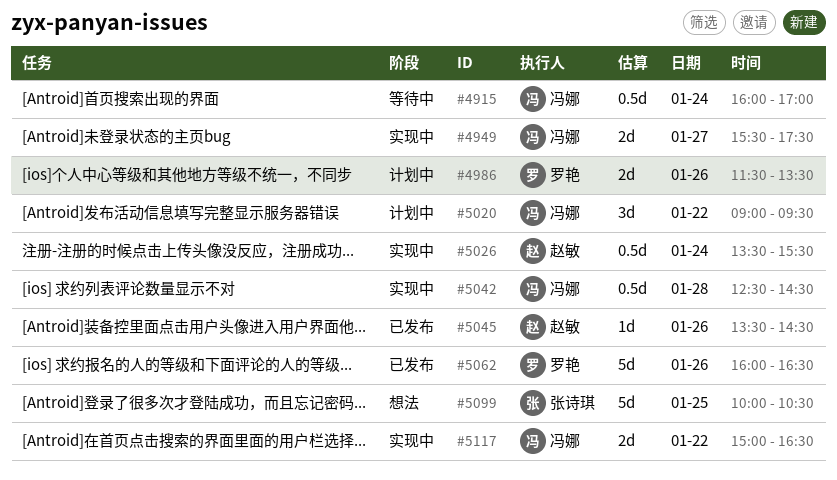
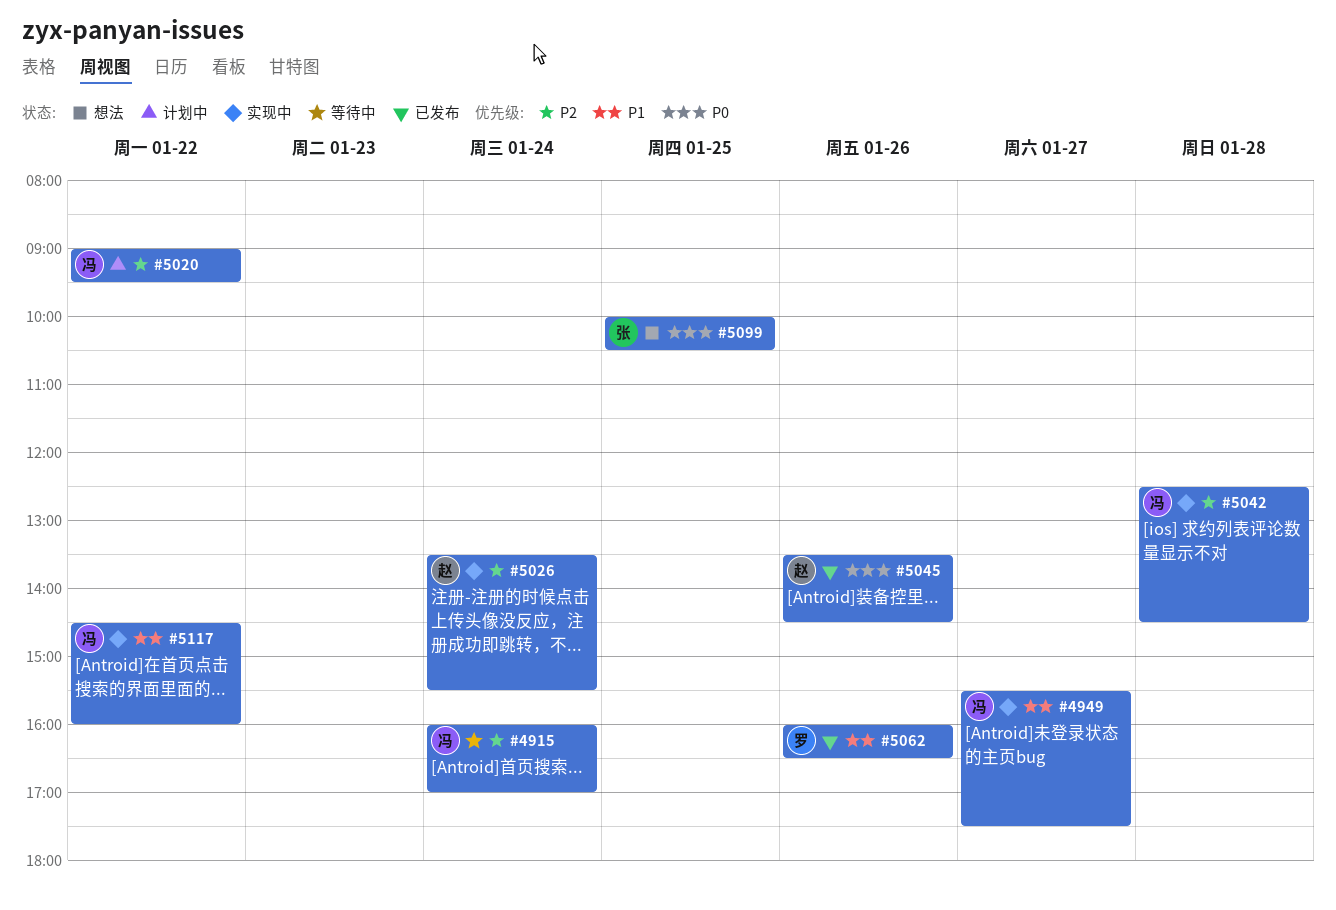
#4986: present -> none
#5117, begins: 15:00 -> 14:30
#5117, ends: 16:30 -> 16:00

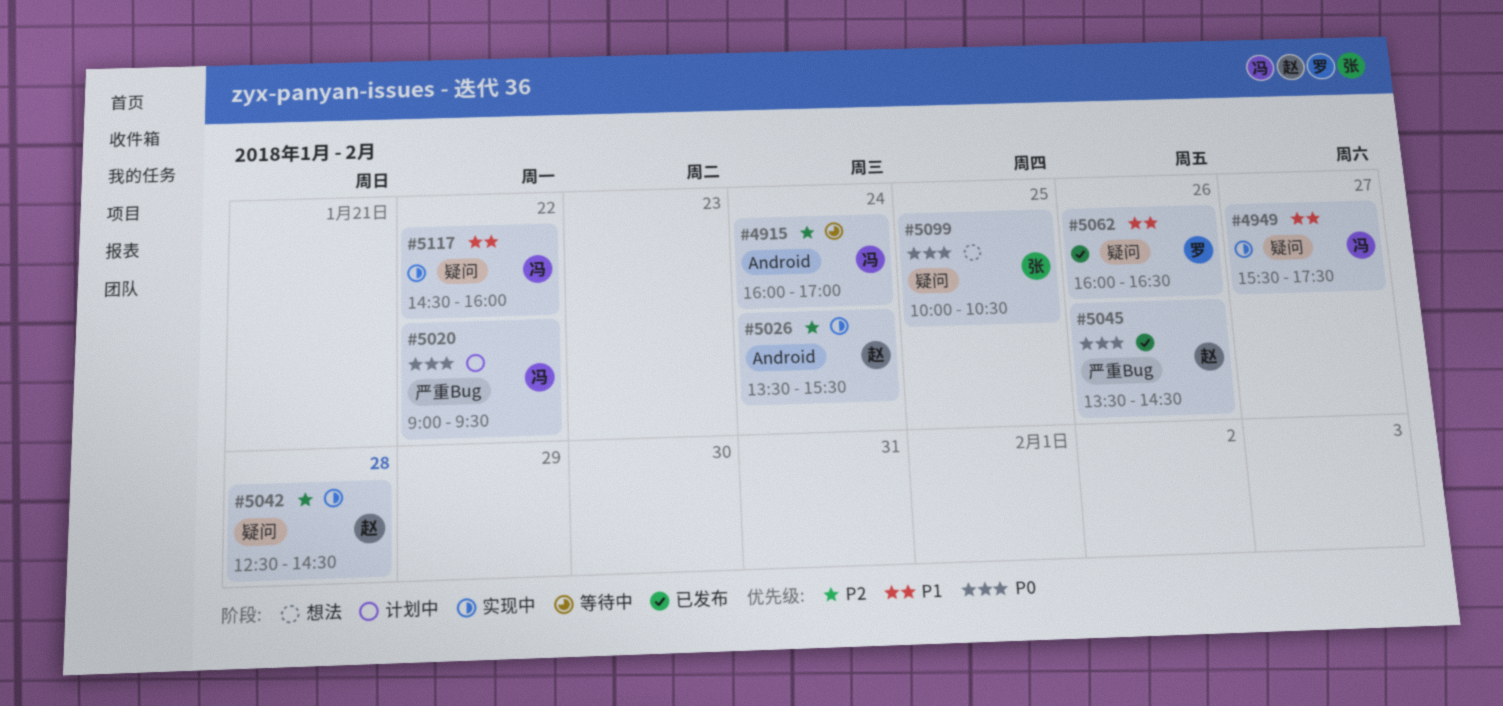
#5020, priority: P2 -> P0
#5042, owner: 冯 -> 赵

